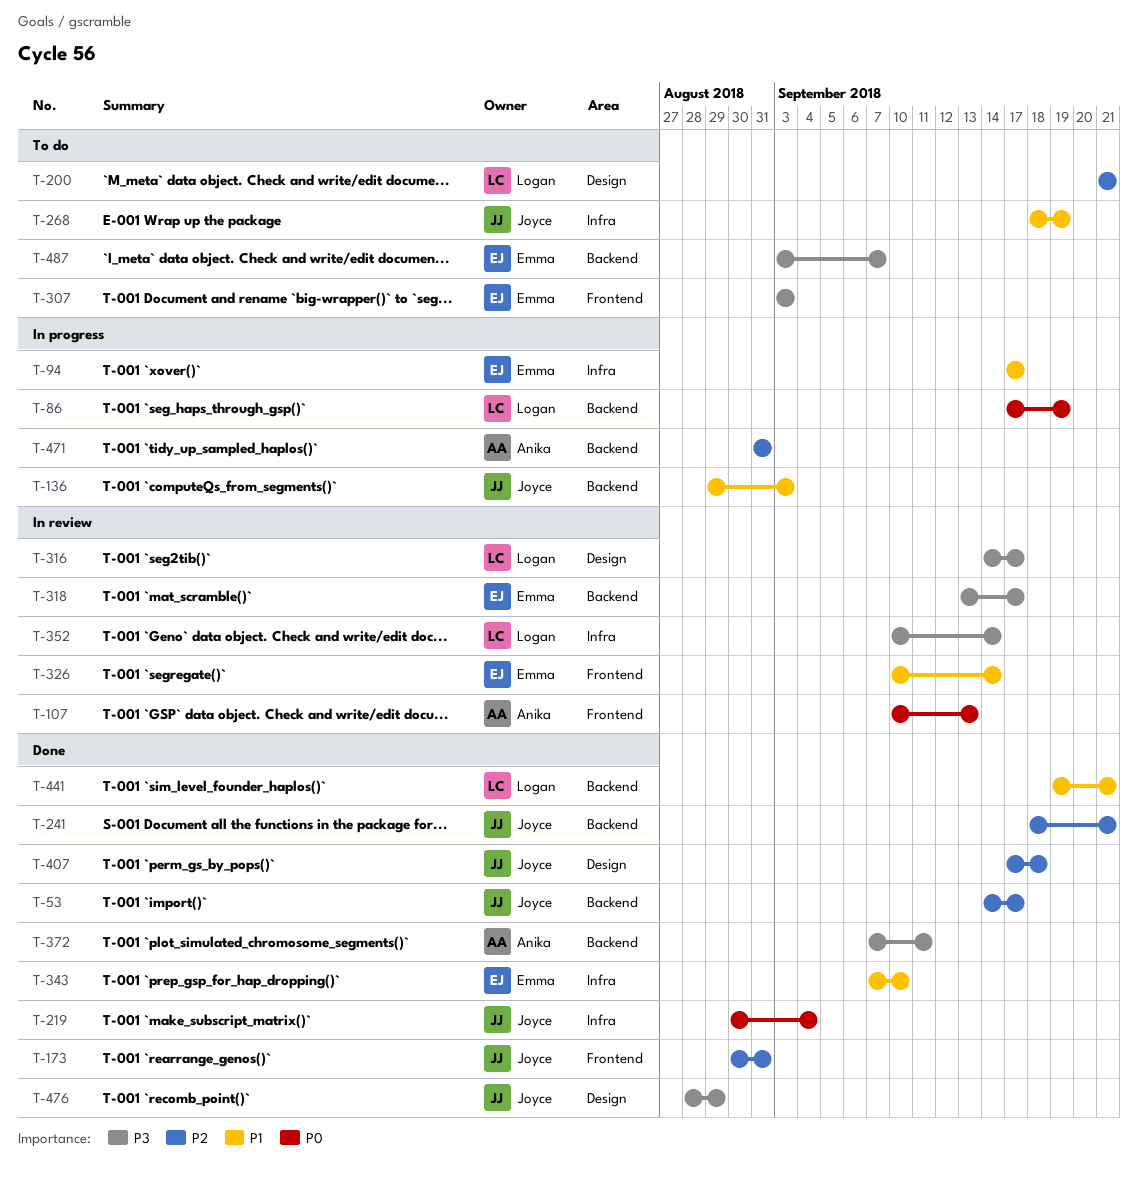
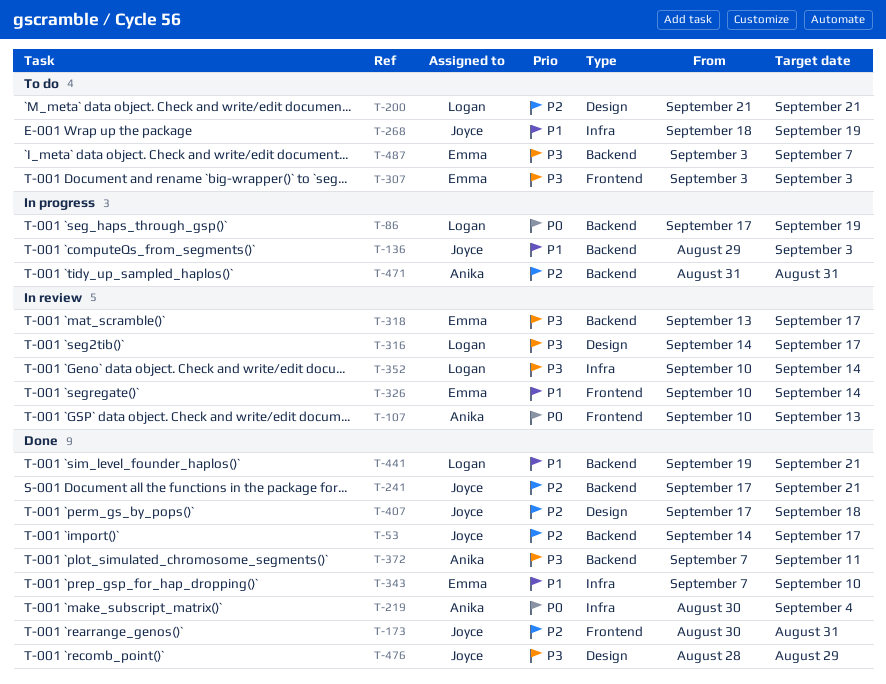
T-94: present -> none
T-219, owner: Joyce -> Anika
T-241, start: Sep 18 -> Sep 17

